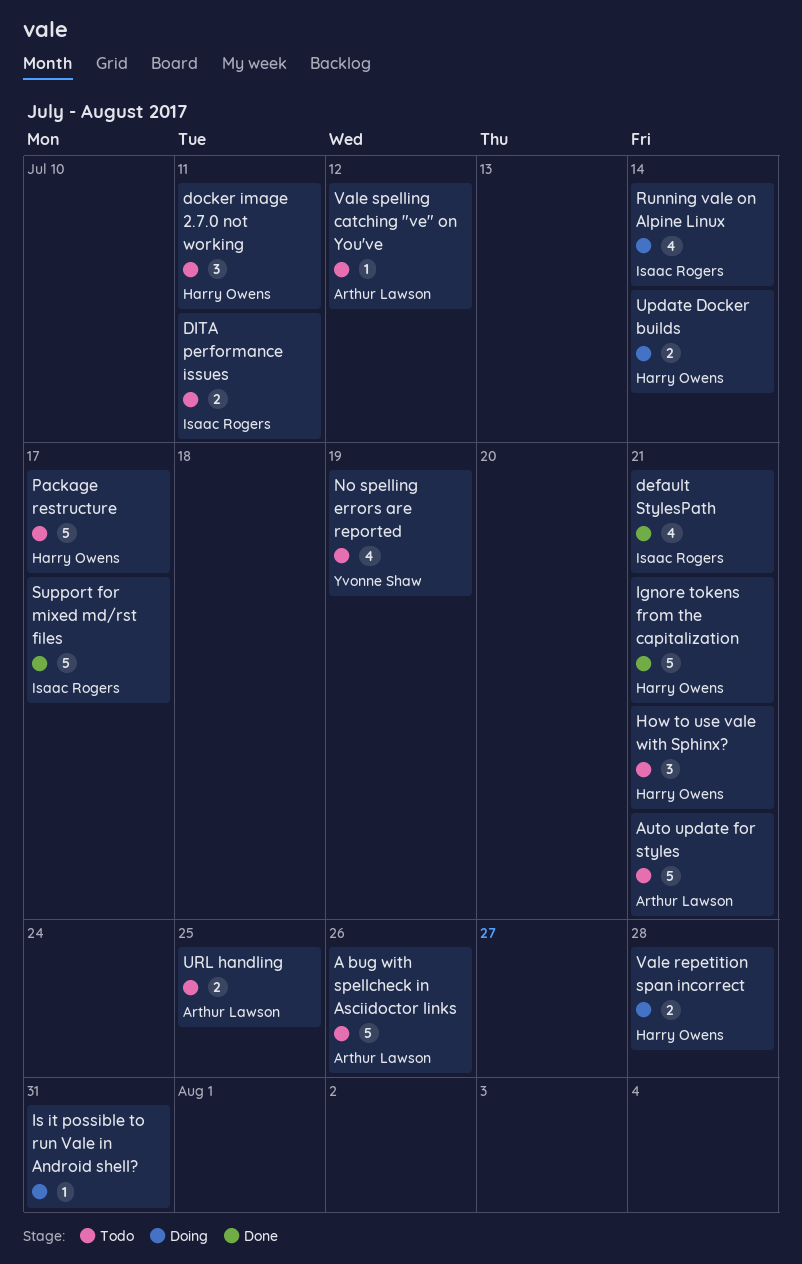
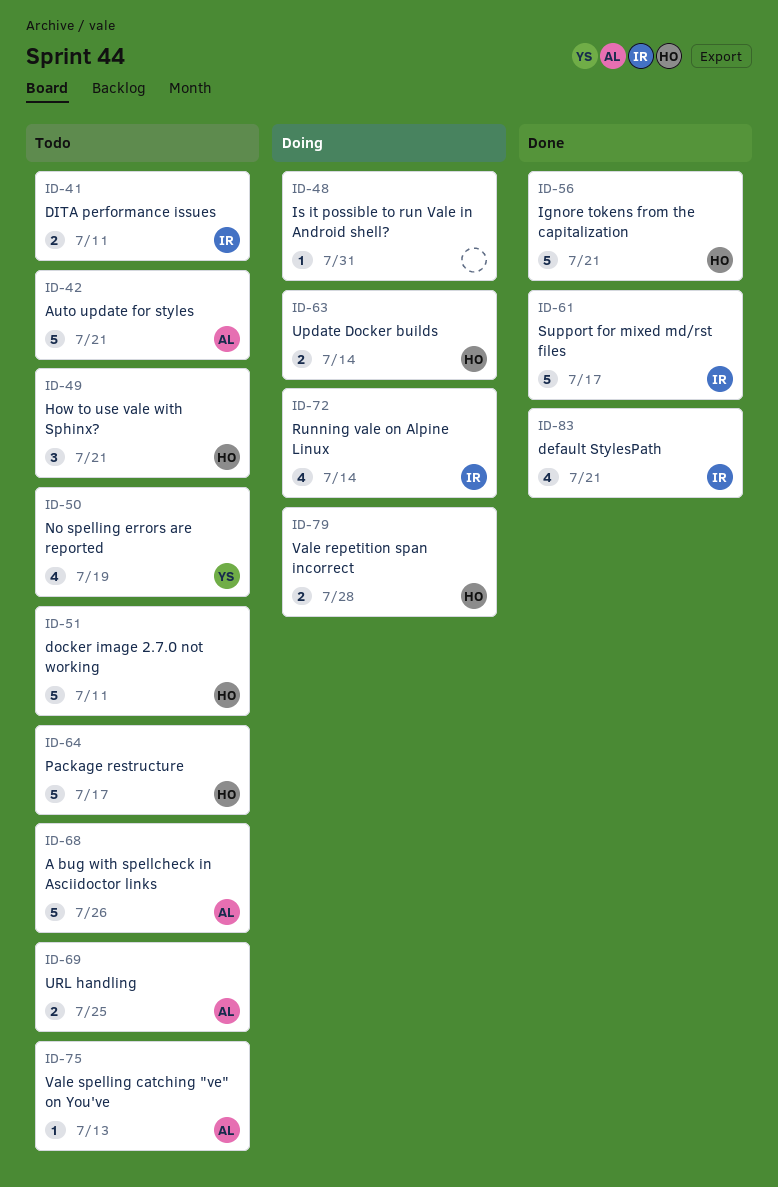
docker image 2.7.0 not working, estimate: 3 -> 5
Vale spelling catching "ve" on You've, due: Jul 12 -> Jul 13

